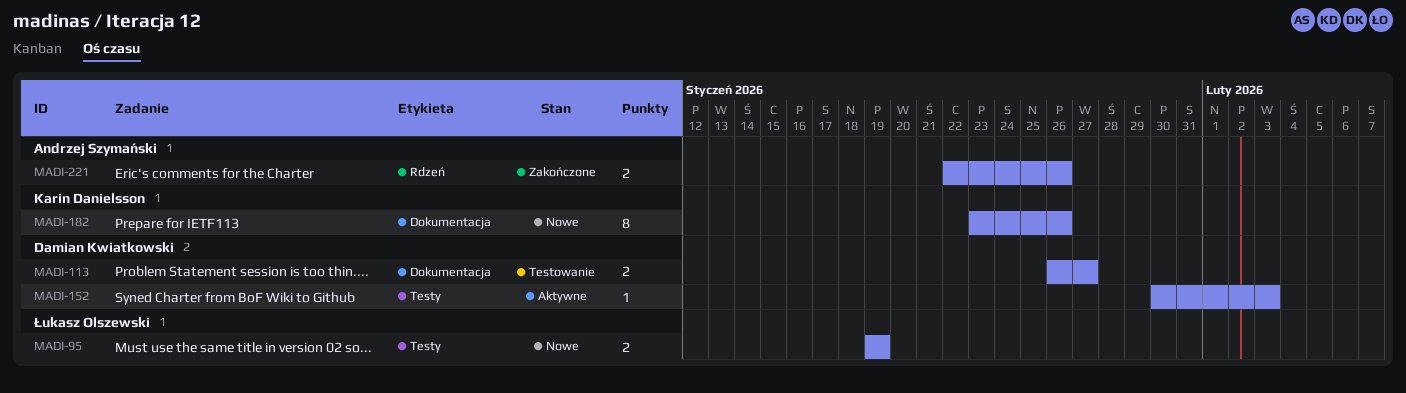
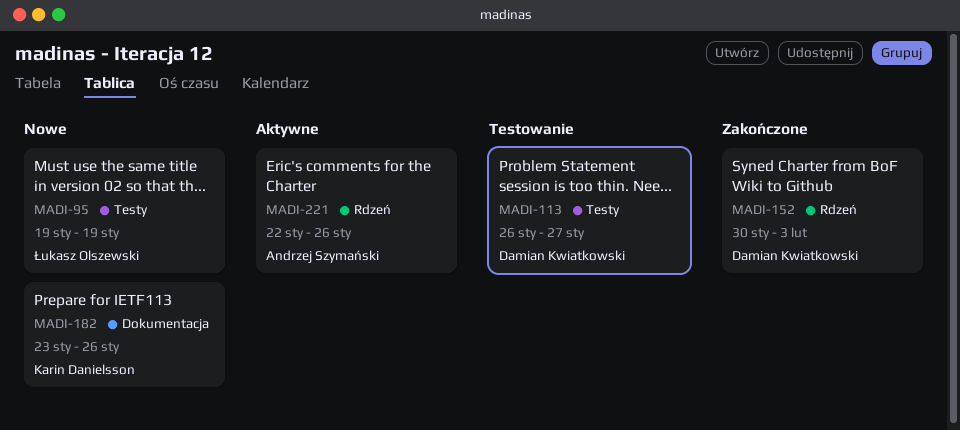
MADI-113, label: Dokumentacja -> Testy
MADI-152, status: Aktywne -> Zakończone
MADI-152, label: Testy -> Rdzeń
MADI-221, status: Zakończone -> Aktywne

